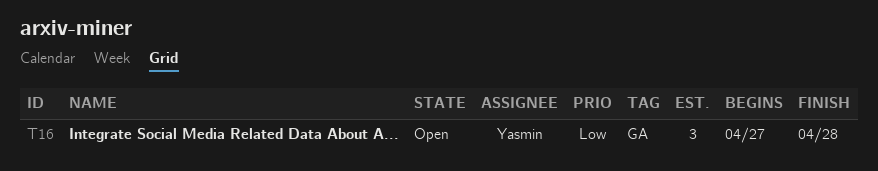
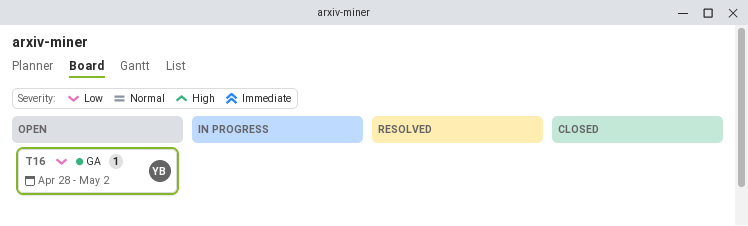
T16, estimate: 3 -> 1
T16, start: Apr 27 -> Apr 28
T16, due: Apr 28 -> May 2

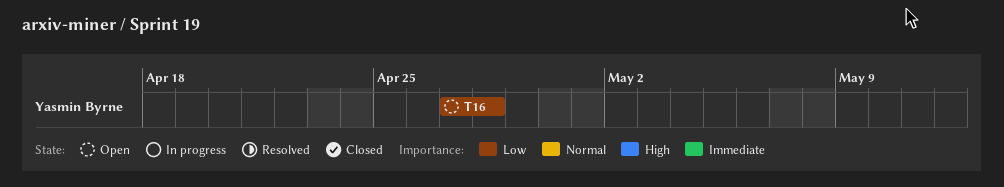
T16, start: Apr 28 -> Apr 27
T16, due: May 2 -> Apr 28

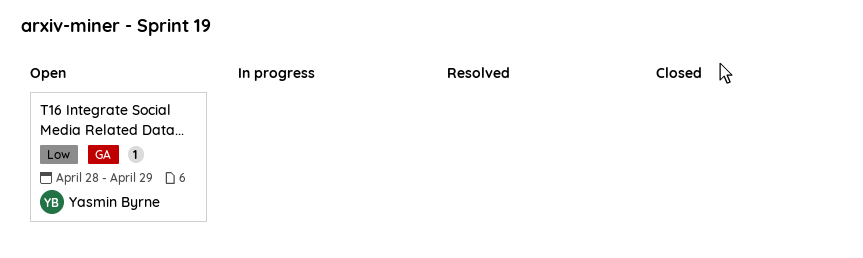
T16, start: Apr 27 -> Apr 28
T16, due: Apr 28 -> Apr 29

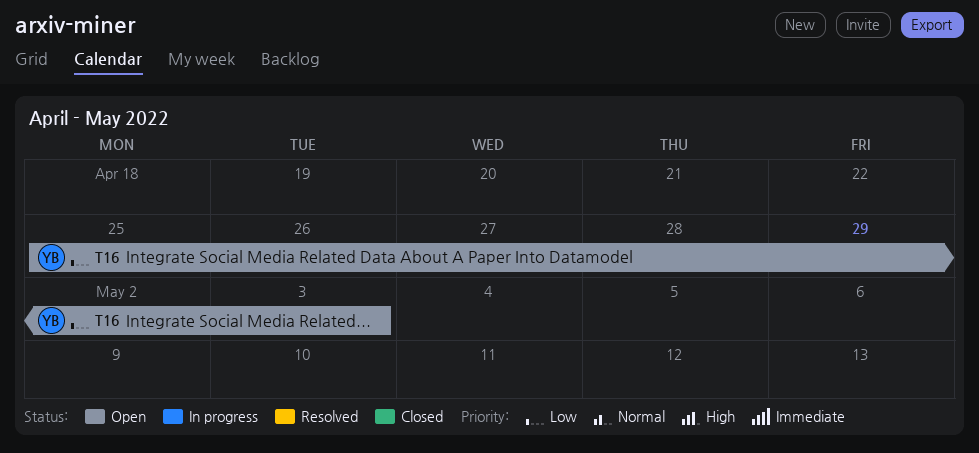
T16, start: Apr 28 -> Apr 25
T16, due: Apr 29 -> May 3

